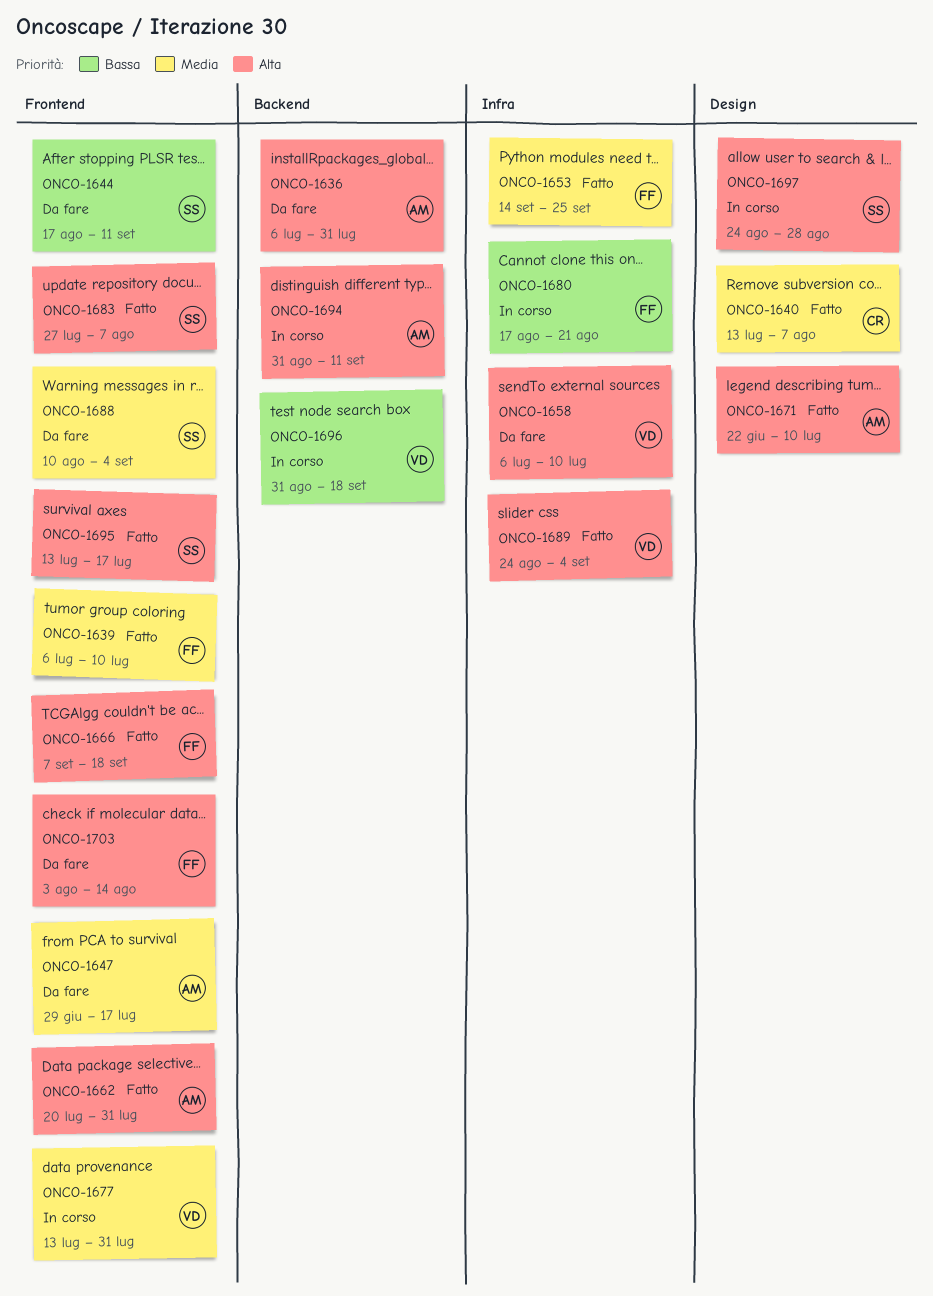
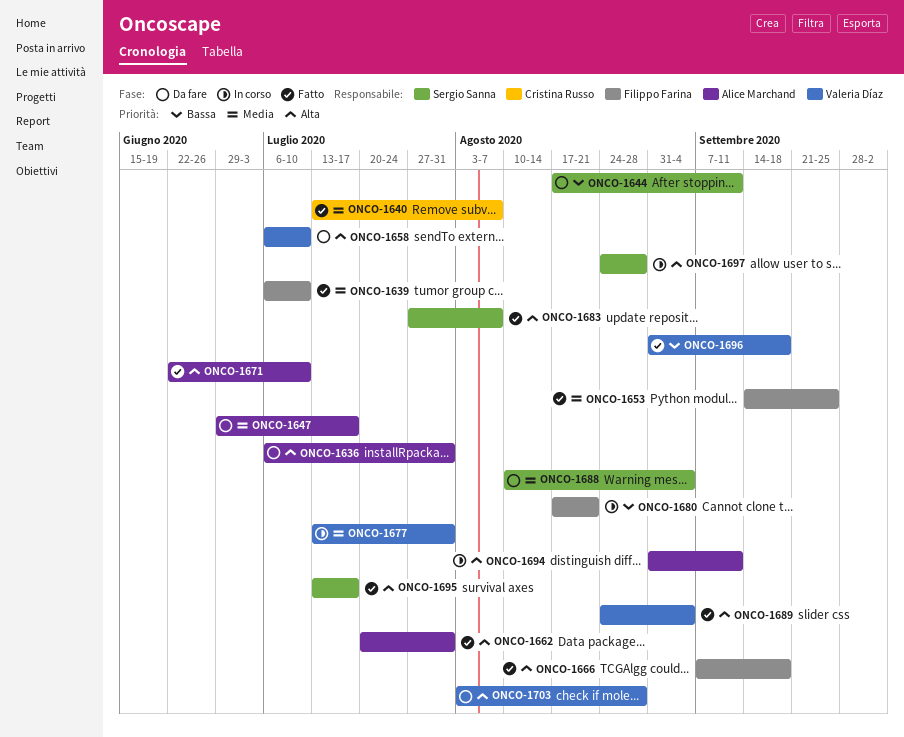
ONCO-1696, status: In corso -> Fatto
ONCO-1703, owner: Filippo Farina -> Valeria Díaz
ONCO-1703, due: Aug 14 -> Aug 28

